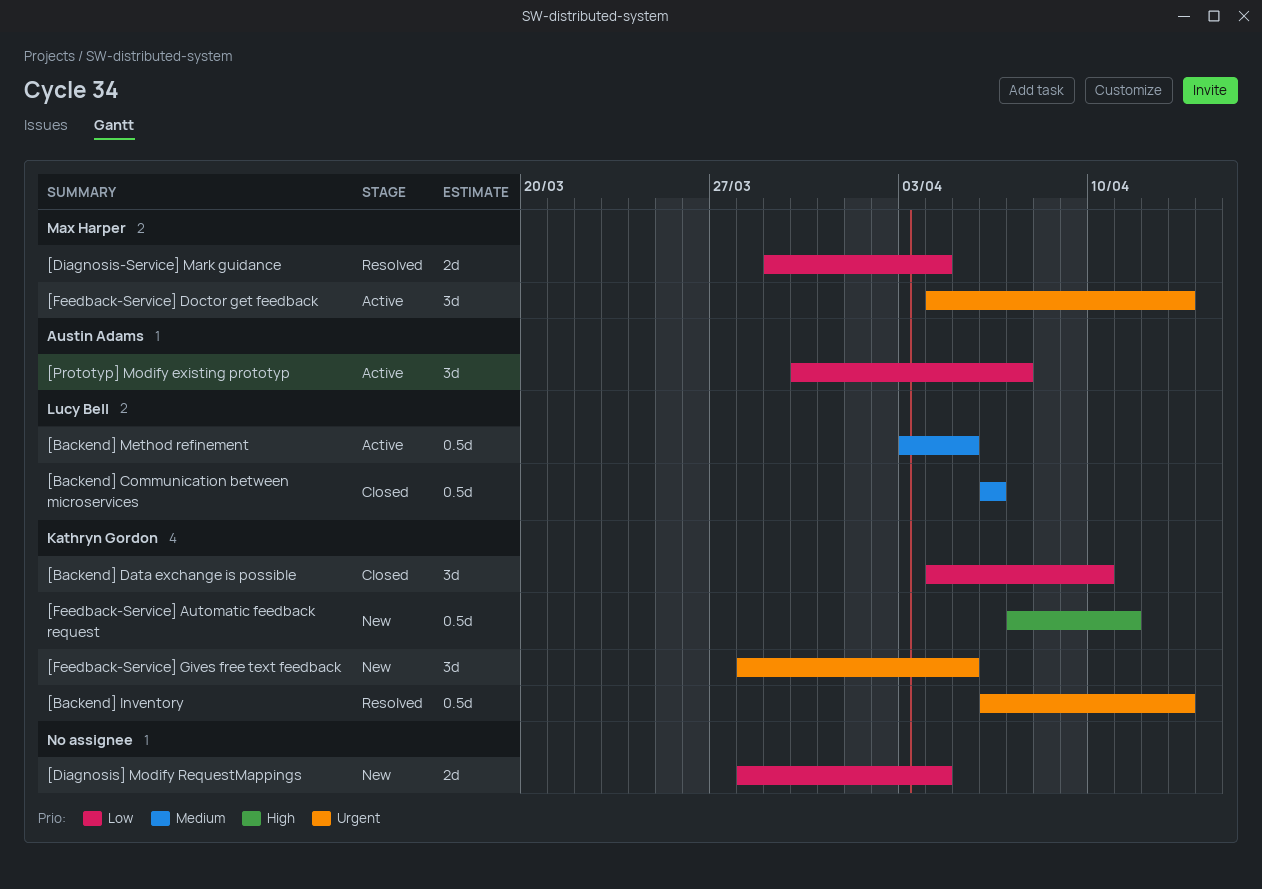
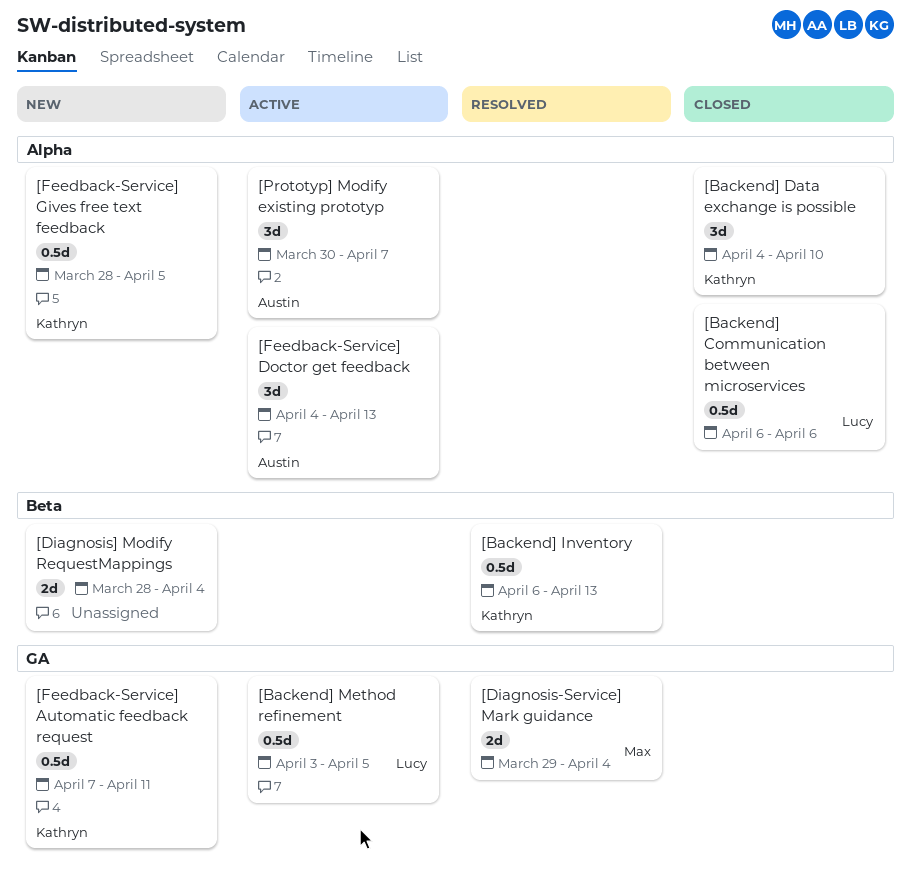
[Feedback-Service] Doctor get feedback, owner: Max Harper -> Austin Adams
[Feedback-Service] Gives free text feedback, estimate: 3d -> 0.5d

